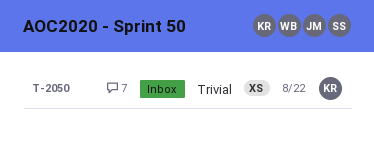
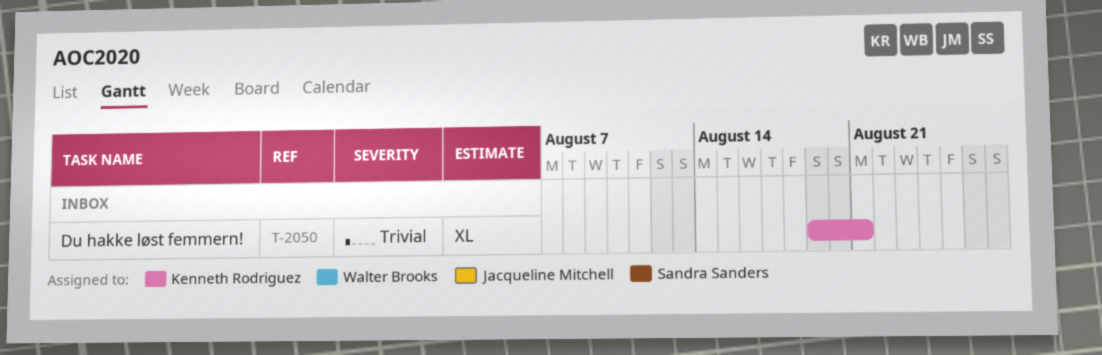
T-2050, estimate: XS -> XL
T-2050, due: Aug 22 -> Aug 21

